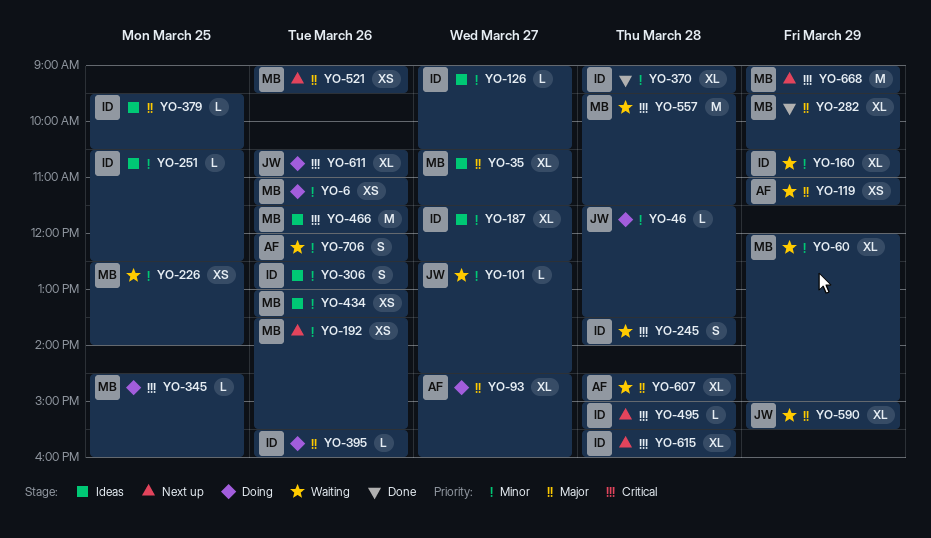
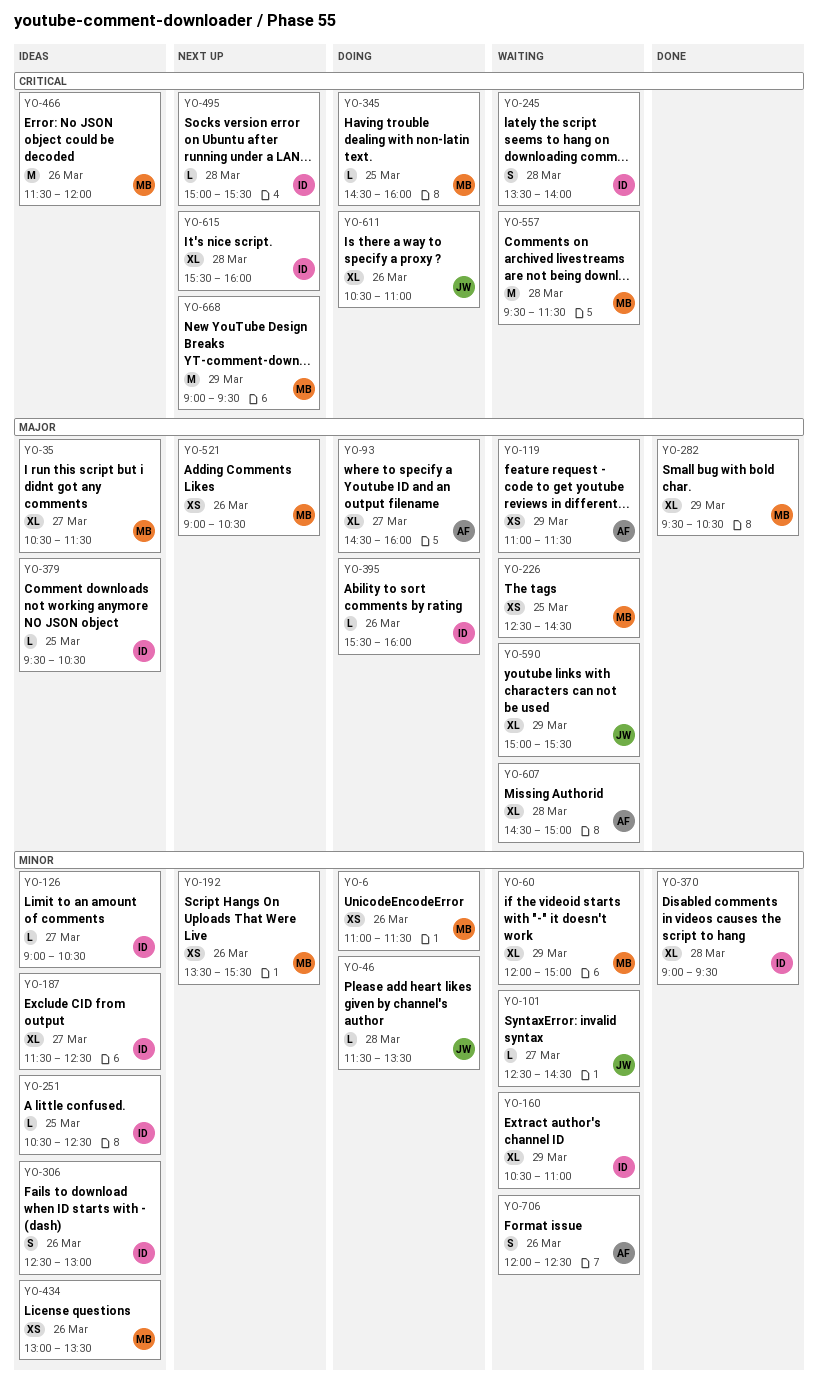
YO-226, priority: Minor -> Major
YO-226, ends: 14:00 -> 14:30
YO-521, ends: 09:30 -> 10:30

